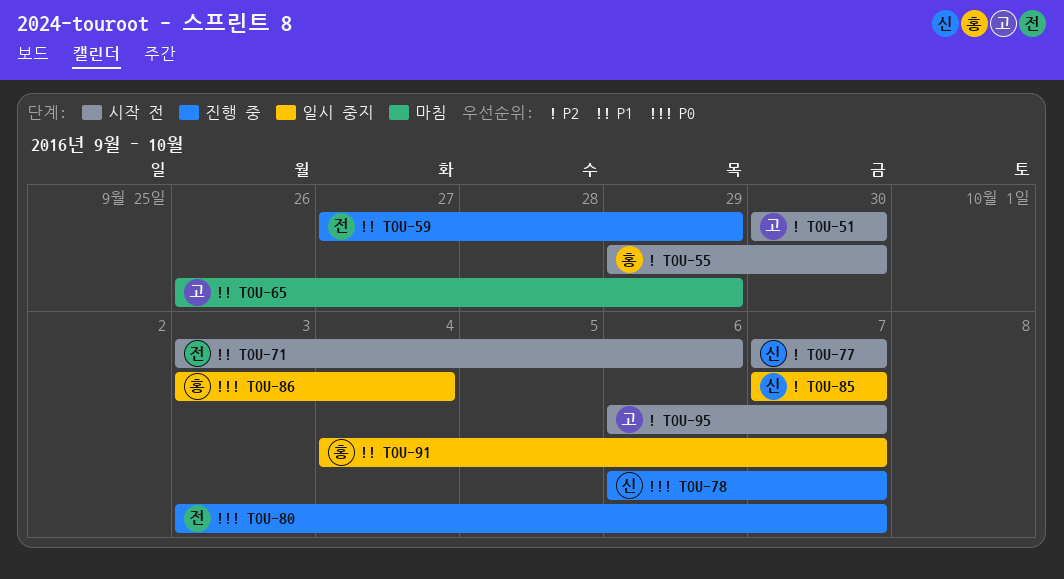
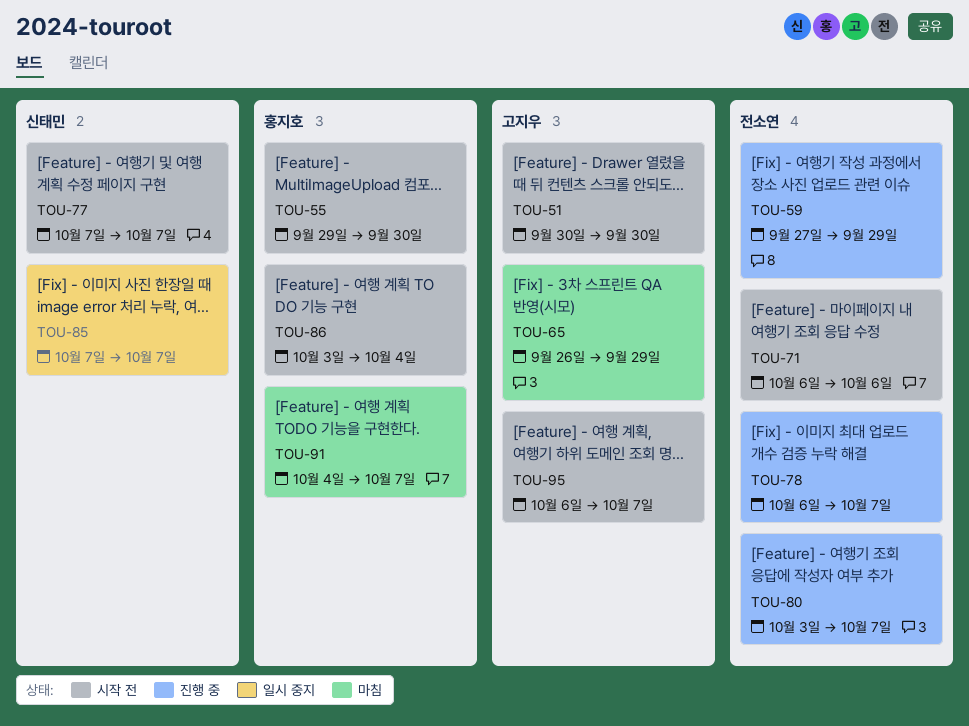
TOU-71, start: Oct 3 -> Oct 6
TOU-78, owner: 신태민 -> 전소연
TOU-86, status: 일시 중지 -> 시작 전
TOU-91, status: 일시 중지 -> 마침

